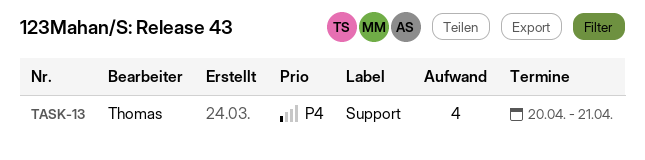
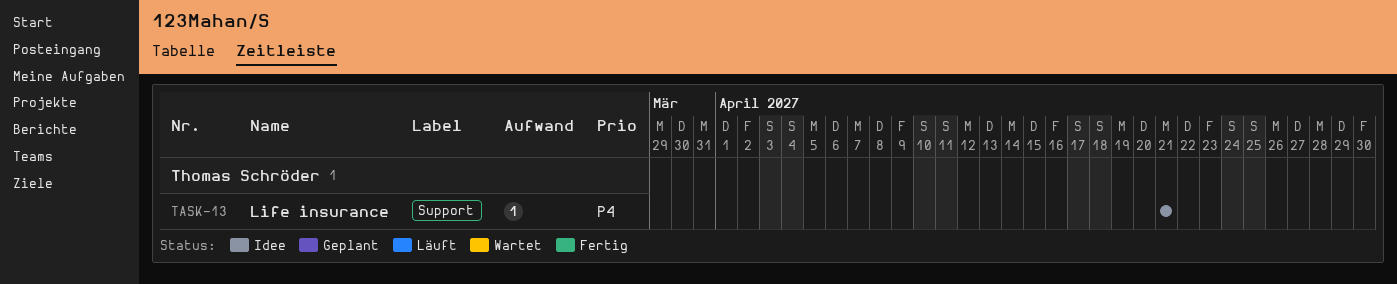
TASK-13, estimate: 4 -> 1
TASK-13, start: Apr 20 -> Apr 21

